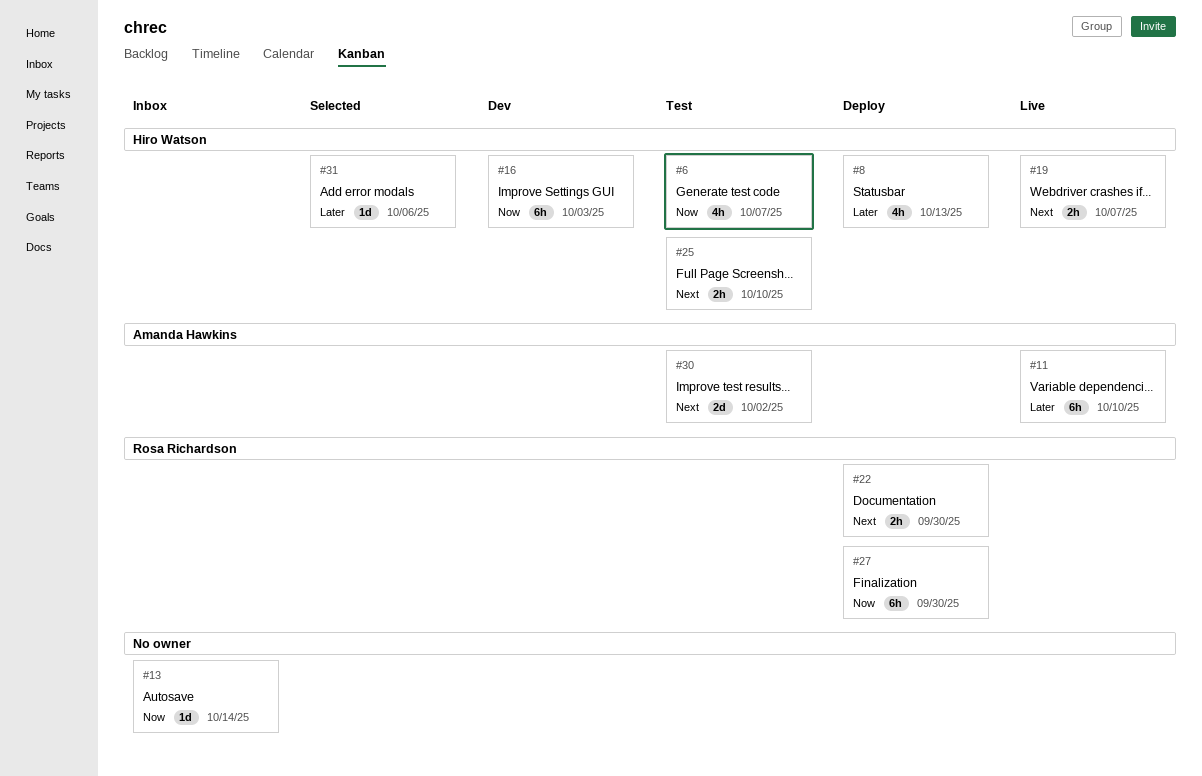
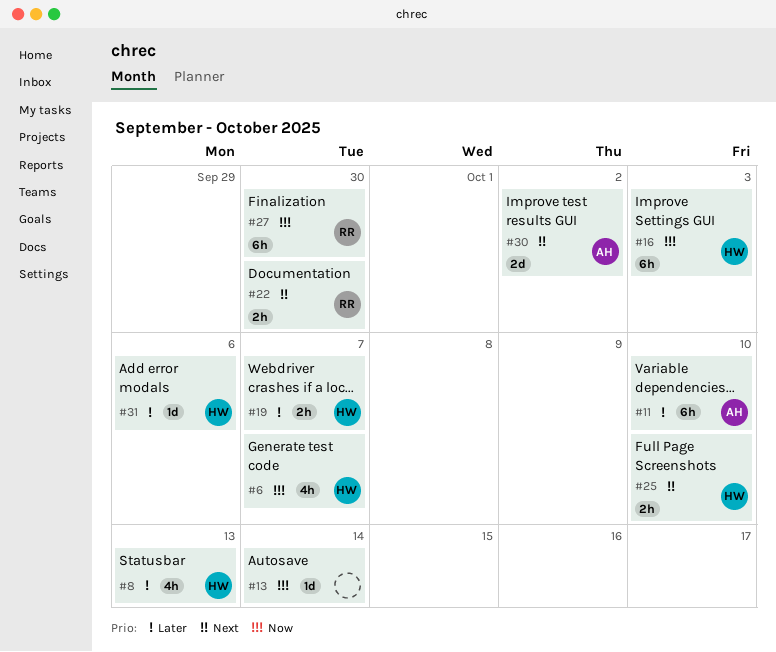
#19, priority: Next -> Later

